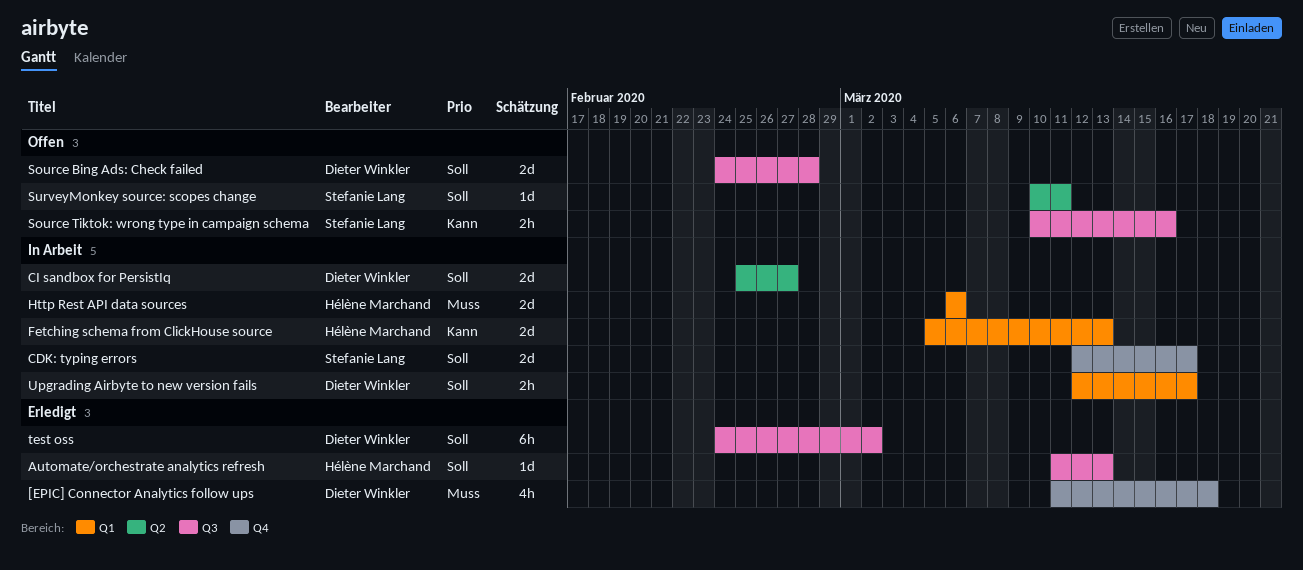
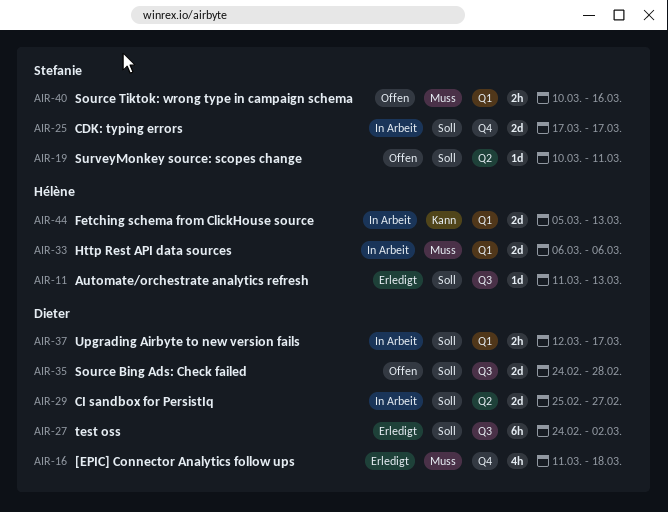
CDK: typing errors, start: Mar 12 -> Mar 17
Source Tiktok: wrong type in campaign schema, priority: Kann -> Muss
Source Tiktok: wrong type in campaign schema, label: Q3 -> Q1

